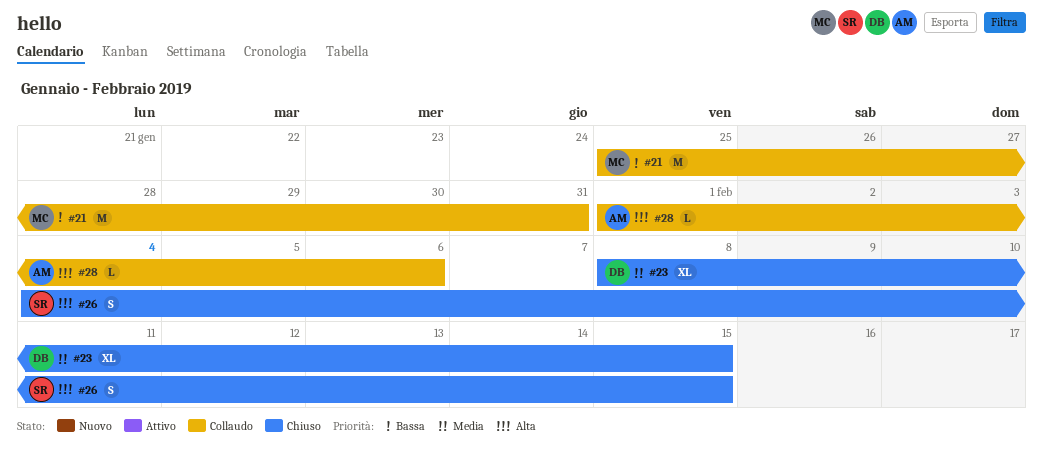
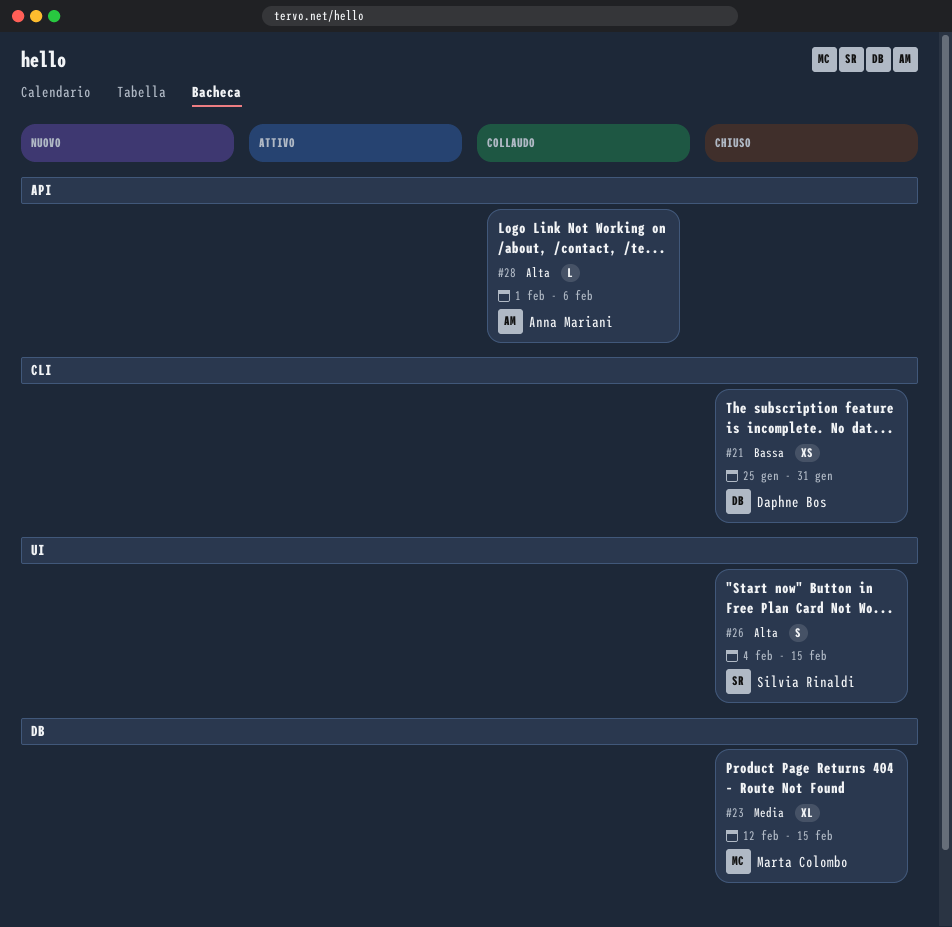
#21, status: Collaudo -> Chiuso
#21, owner: Marta Colombo -> Daphne Bos
#21, estimate: M -> XS
#23, owner: Daphne Bos -> Marta Colombo
#23, start: Feb 8 -> Feb 12

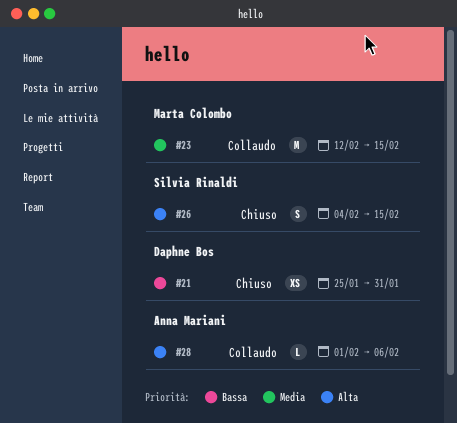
#23, status: Chiuso -> Collaudo
#23, estimate: XL -> M

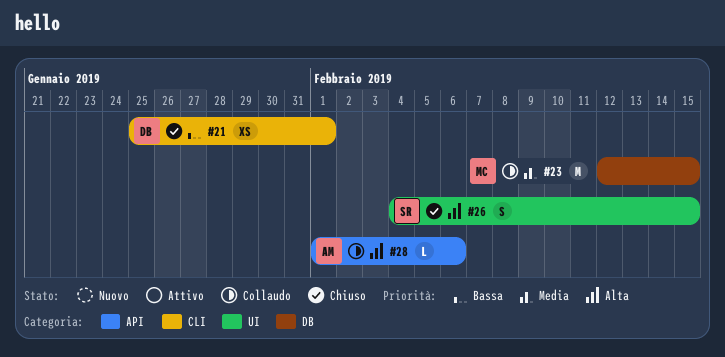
#21, due: Jan 31 -> Feb 1

